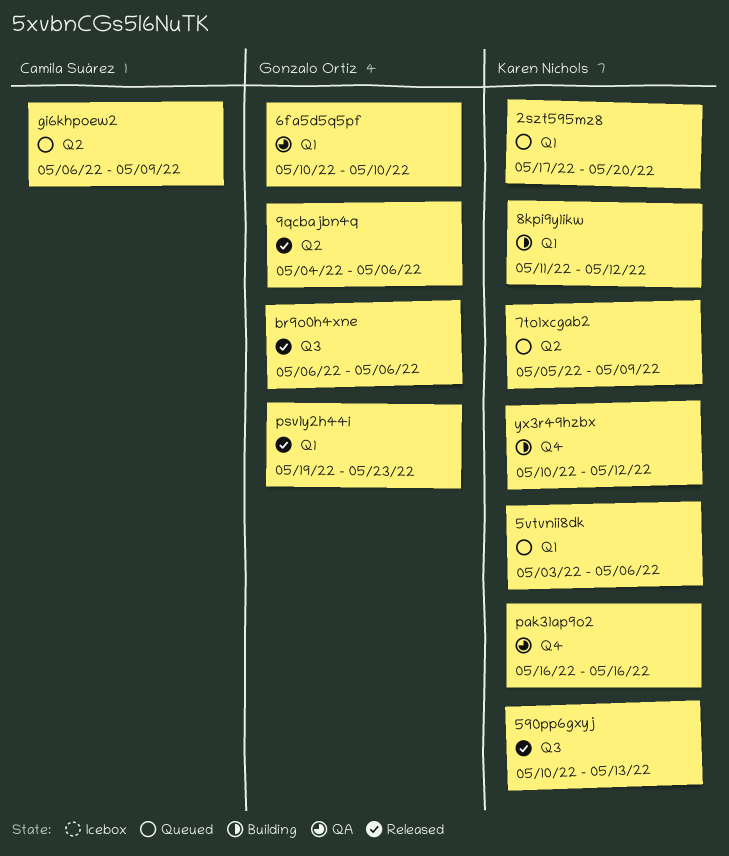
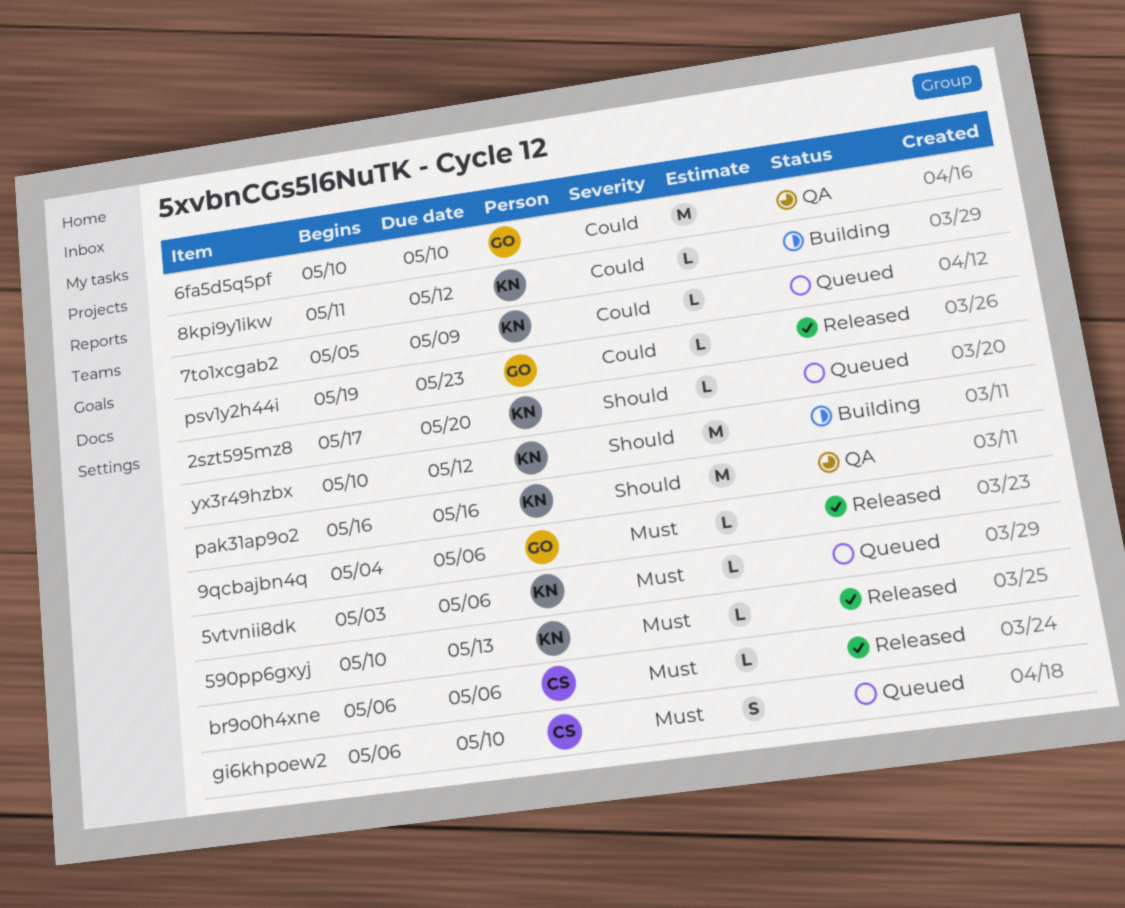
br9o0h4xne, owner: Gonzalo Ortiz -> Camila Suárez
gi6khpoew2, due: May 9 -> May 10

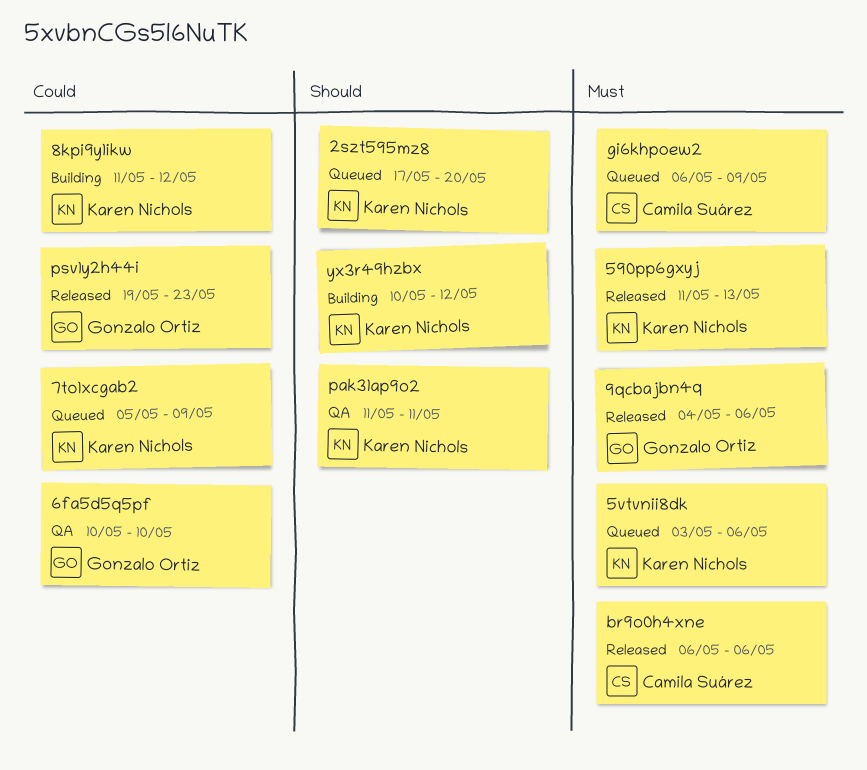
590pp6gxyj, start: May 10 -> May 11
gi6khpoew2, due: May 10 -> May 9
pak31ap9o2, start: May 16 -> May 11
pak31ap9o2, due: May 16 -> May 11

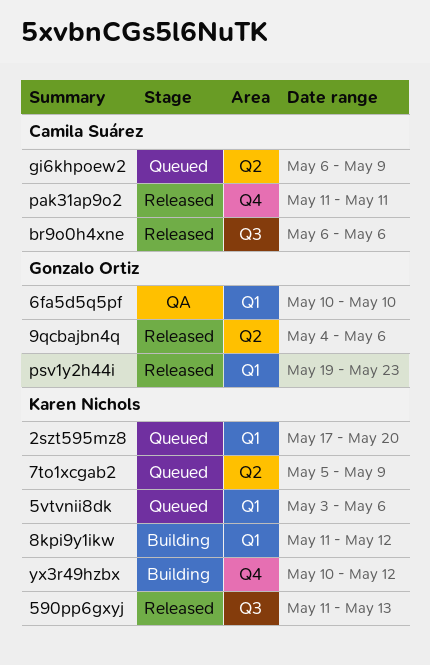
pak31ap9o2, status: QA -> Released
pak31ap9o2, owner: Karen Nichols -> Camila Suárez

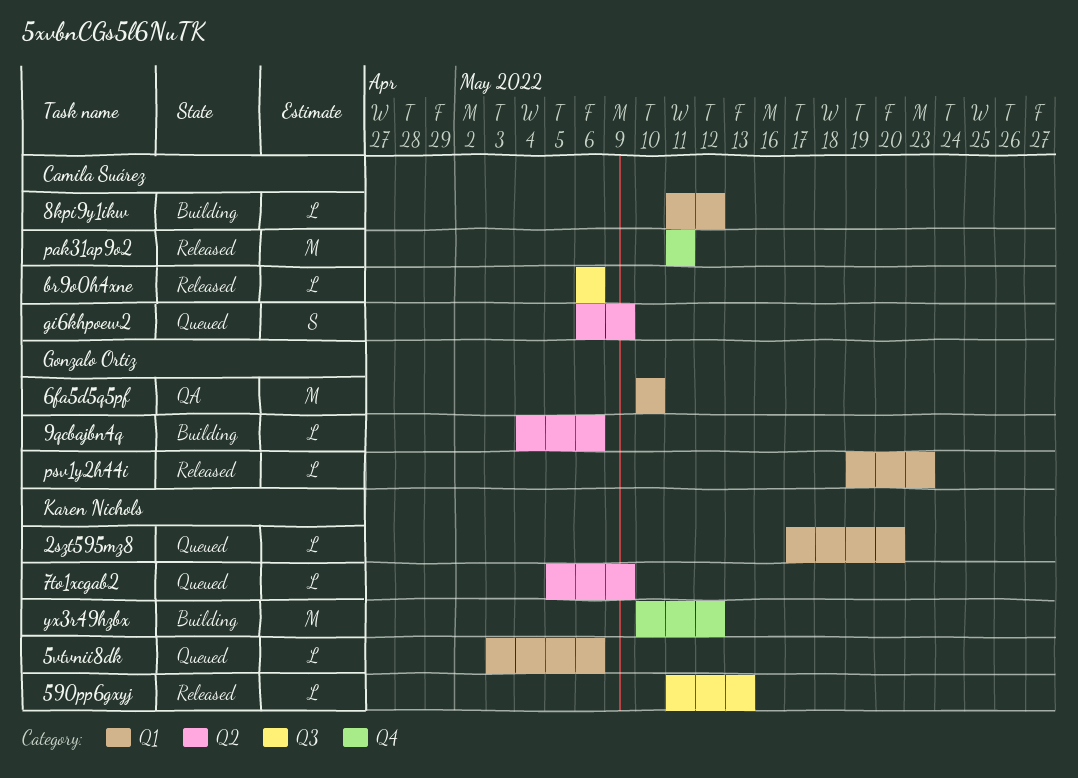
8kpi9y1ikw, owner: Karen Nichols -> Camila Suárez
9qcbajbn4q, status: Released -> Building

